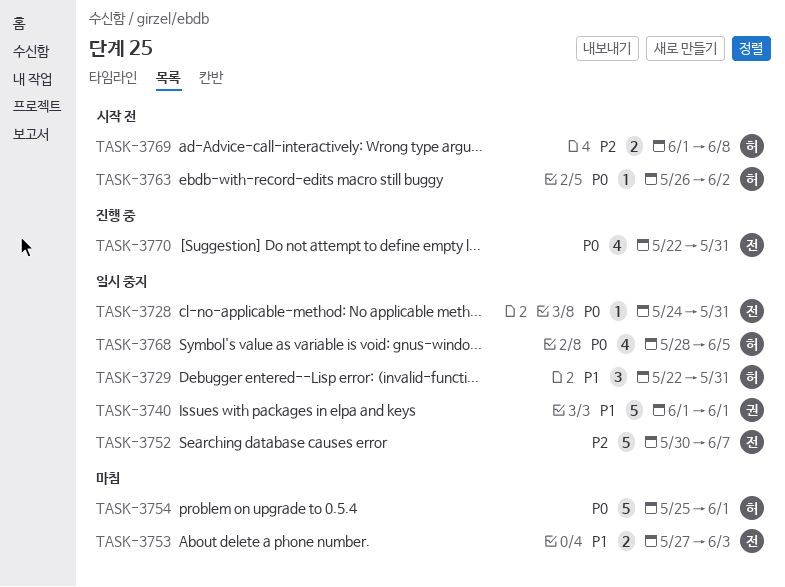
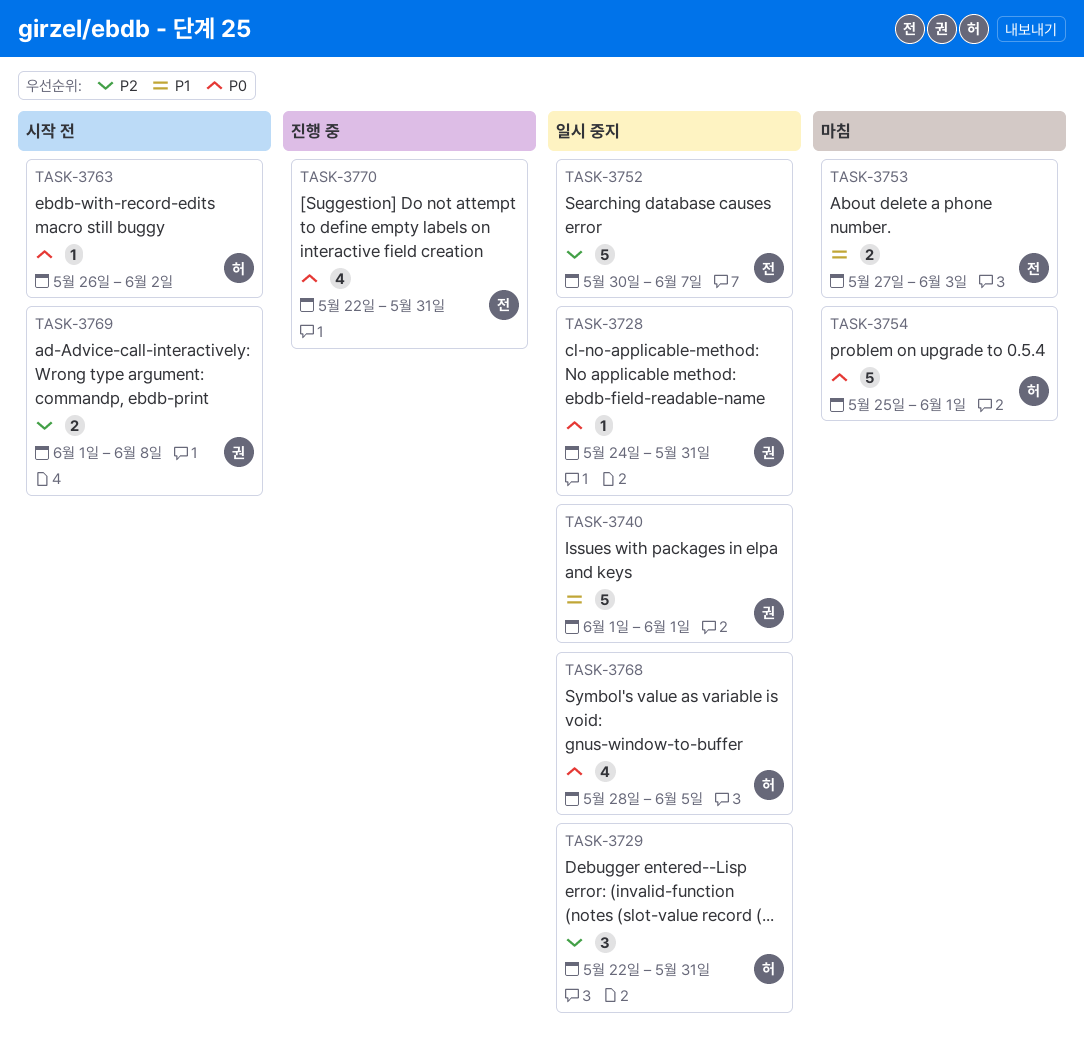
TASK-3728, owner: 전 -> 권
TASK-3729, priority: P1 -> P2
TASK-3769, owner: 허 -> 권

